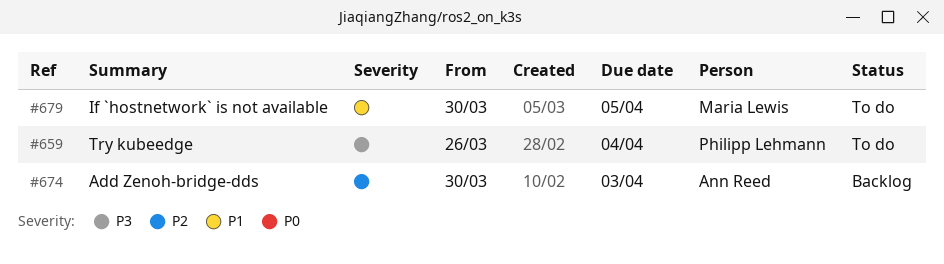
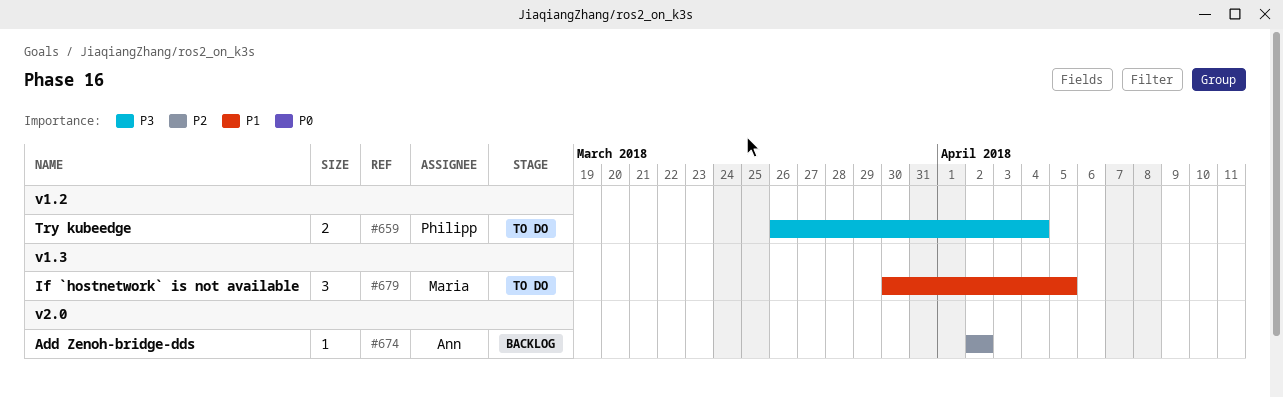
#674, start: Mar 30 -> Apr 2
#674, due: Apr 3 -> Apr 2

